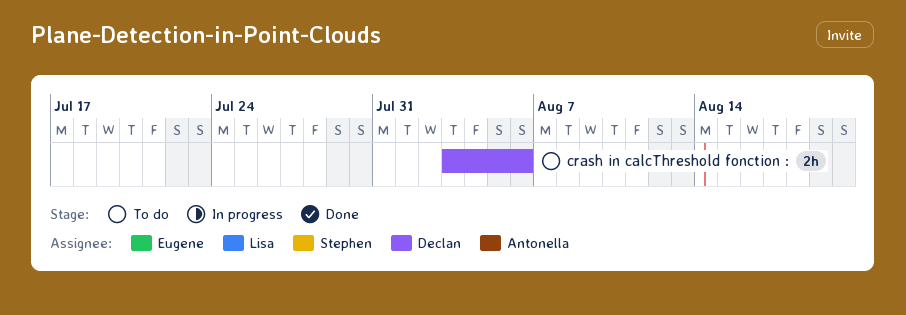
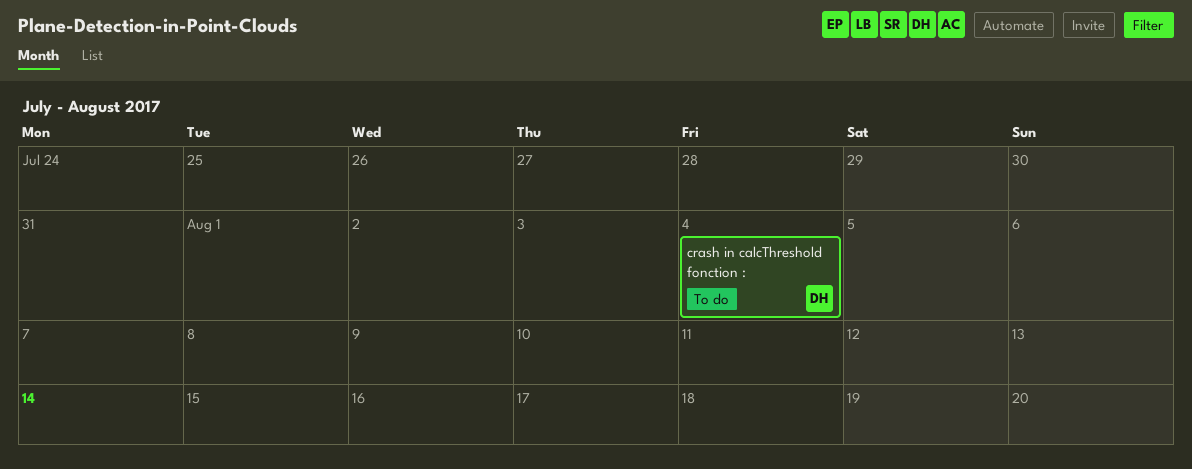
crash in calcThreshold fonction :, due: Aug 6 -> Aug 4

